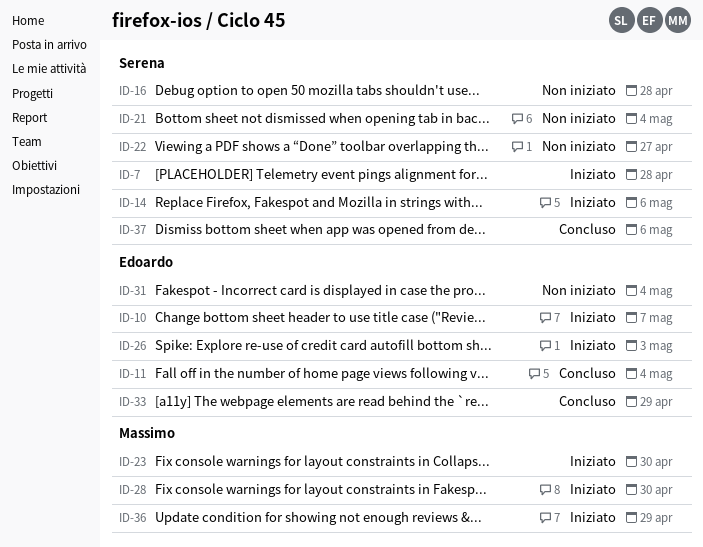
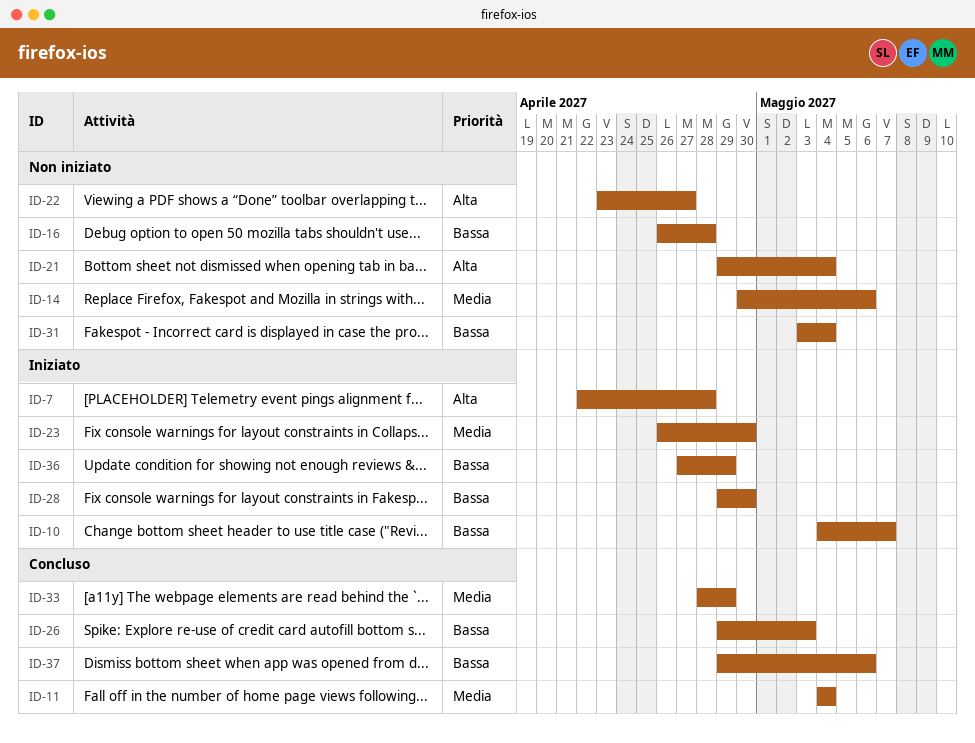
ID-14, status: Iniziato -> Non iniziato
ID-26, status: Iniziato -> Concluso

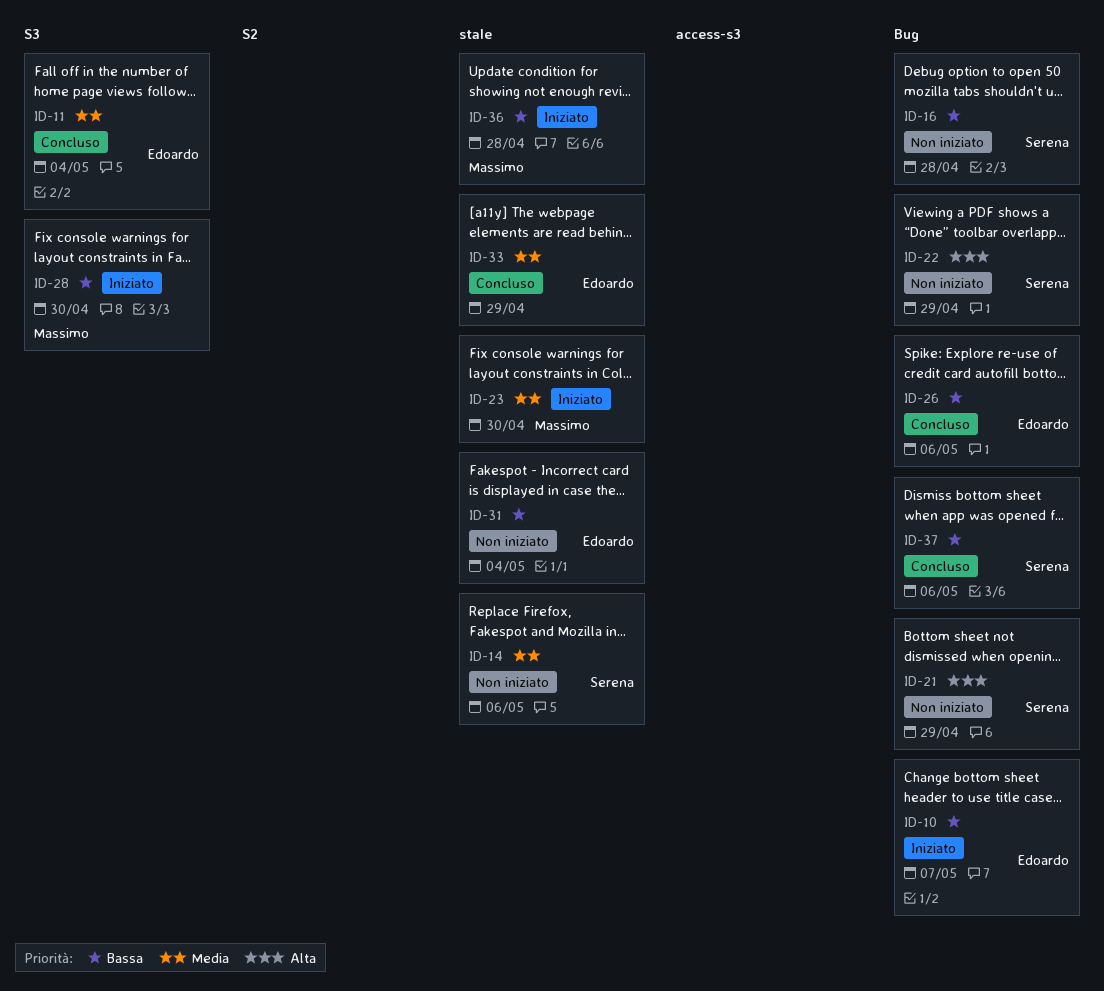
ID-7: present -> none
ID-21, due: May 4 -> Apr 29
ID-22, due: Apr 27 -> Apr 29
ID-26, due: May 3 -> May 6
ID-36, due: Apr 29 -> Apr 28

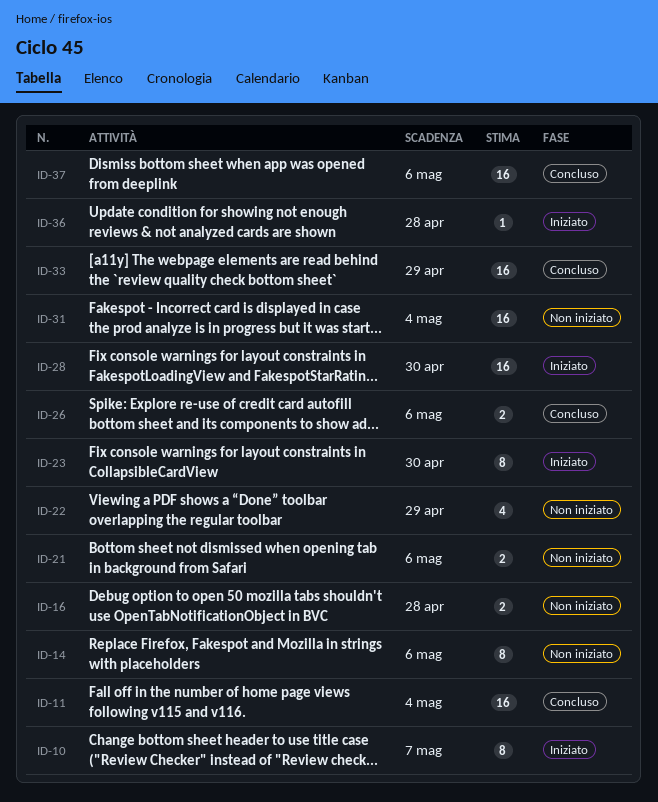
ID-21, due: Apr 29 -> May 6

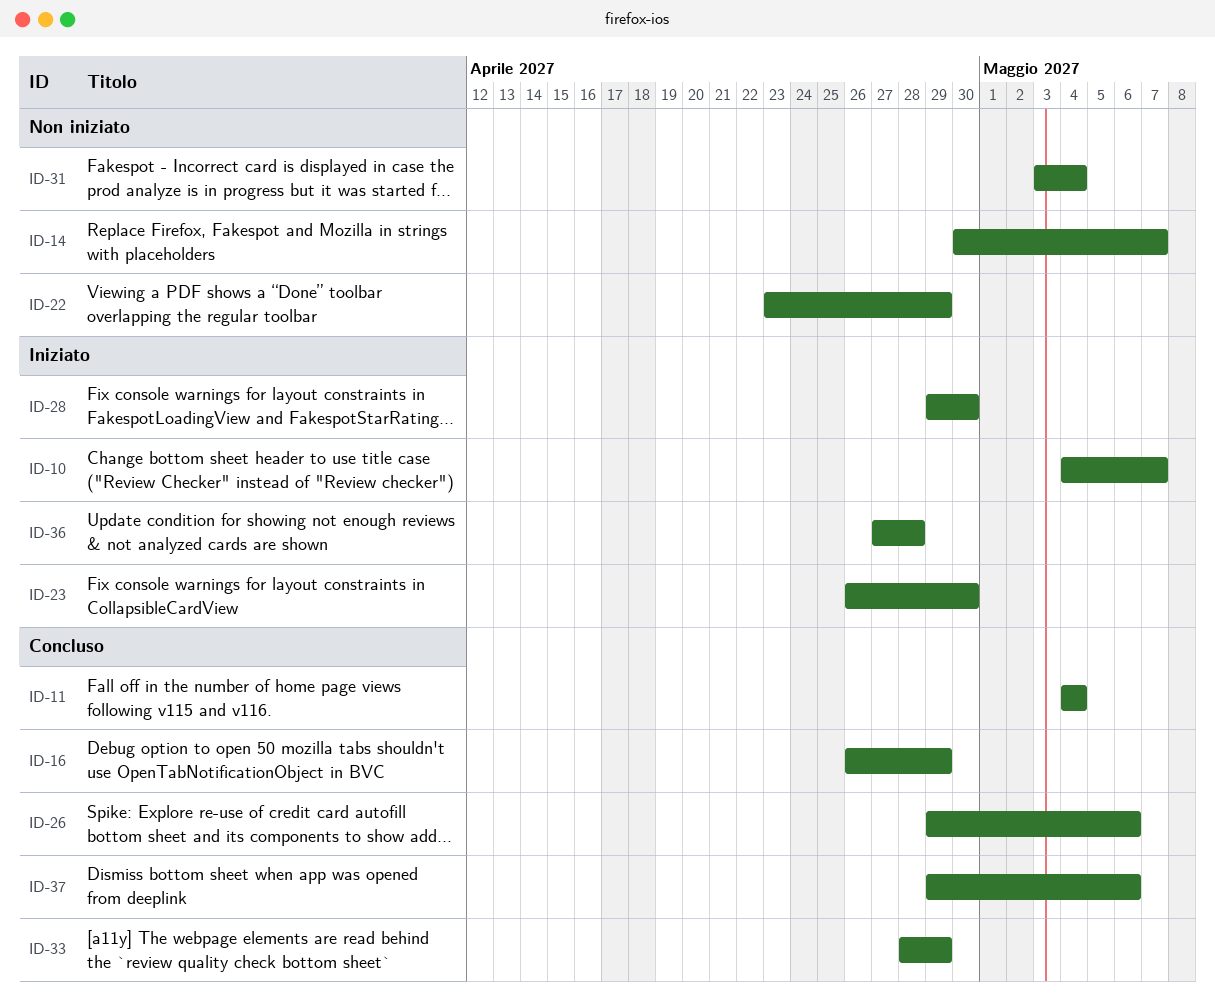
ID-14, due: May 6 -> May 7
ID-16, status: Non iniziato -> Concluso
ID-16, due: Apr 28 -> Apr 29
ID-21: present -> none

